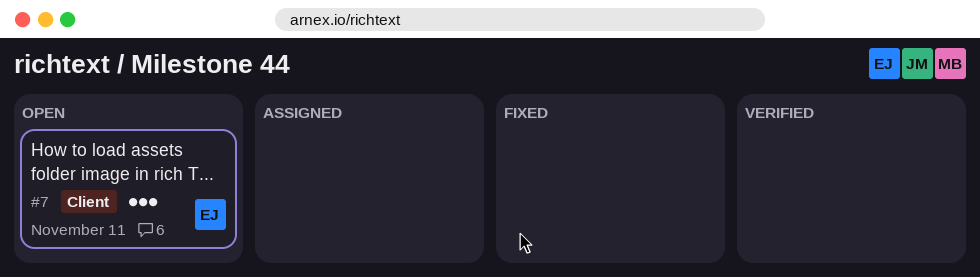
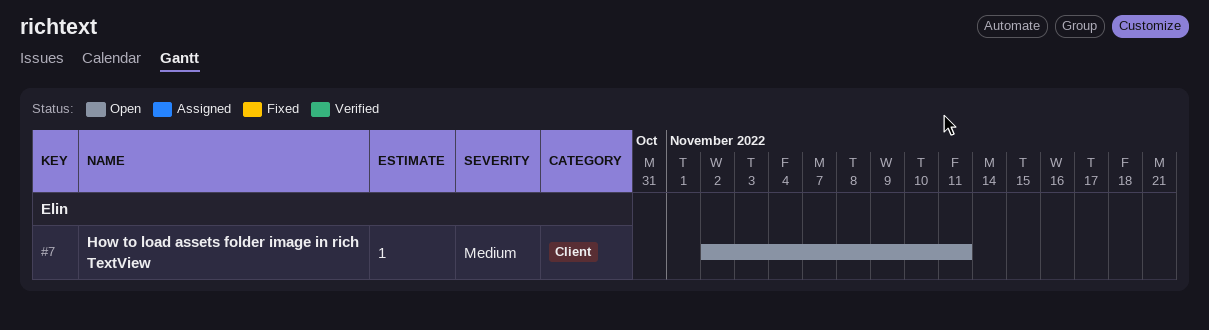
#7, estimate: 3 -> 1

